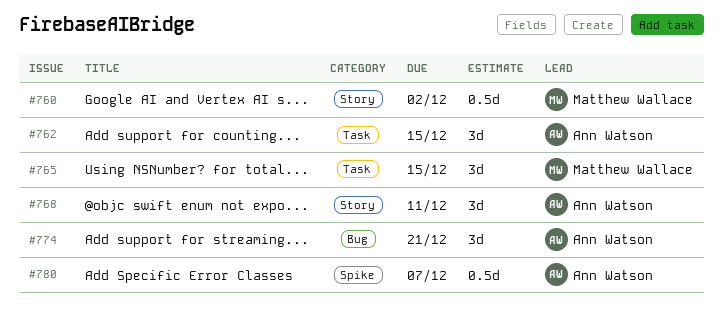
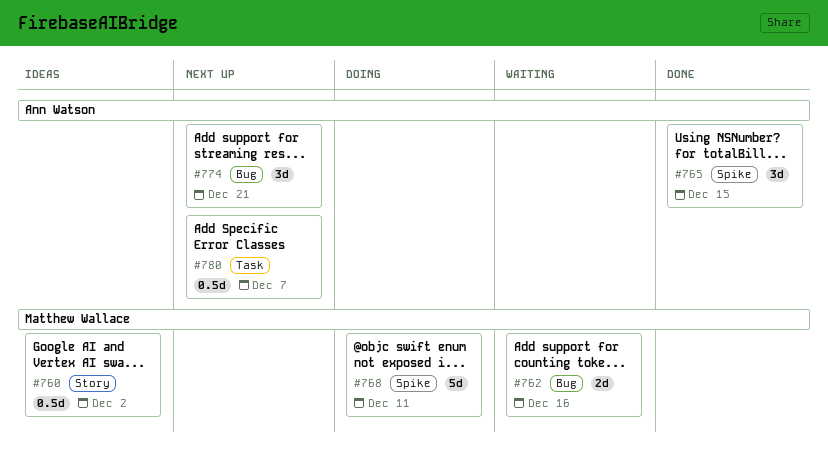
#762, owner: Ann Watson -> Matthew Wallace
#762, label: Task -> Bug
#762, estimate: 3d -> 2d
#762, due: Dec 15 -> Dec 16
#765, owner: Matthew Wallace -> Ann Watson
#765, label: Task -> Spike
#768, owner: Ann Watson -> Matthew Wallace
#768, label: Story -> Spike
#768, estimate: 3d -> 5d
#780, label: Spike -> Task

